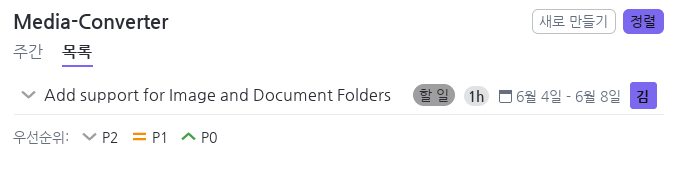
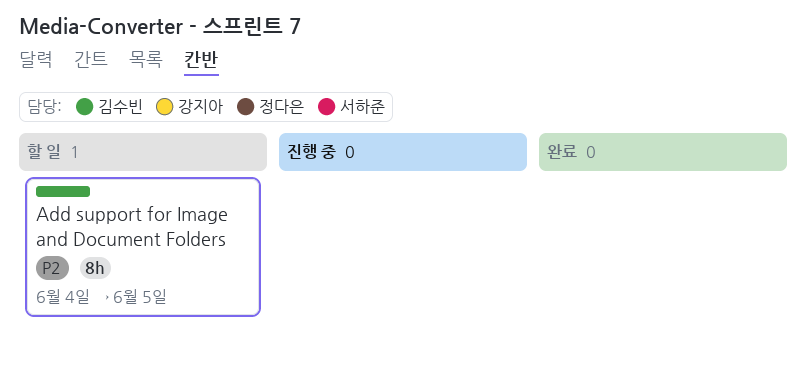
Add support for Image and Document Folders, estimate: 1h -> 8h
Add support for Image and Document Folders, due: Jun 8 -> Jun 5

